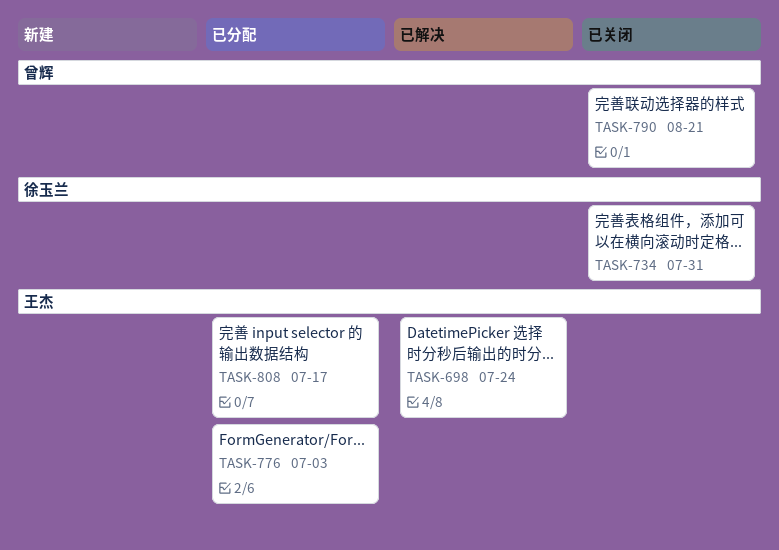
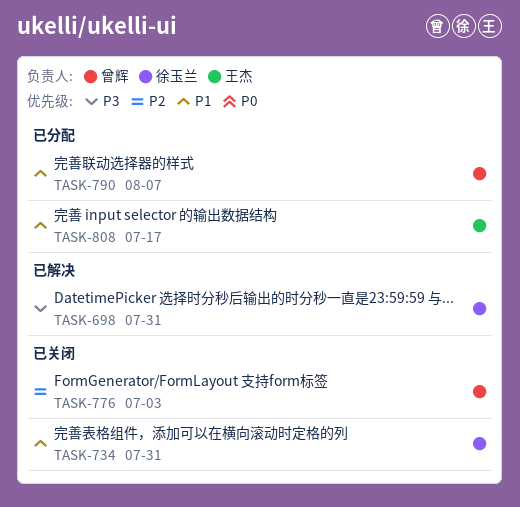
TASK-698, owner: 王杰 -> 徐玉兰
TASK-698, due: Jul 24 -> Jul 31
TASK-776, status: 已分配 -> 已关闭
TASK-776, owner: 王杰 -> 曾辉
TASK-790, status: 已关闭 -> 已分配
TASK-790, due: Aug 21 -> Aug 7

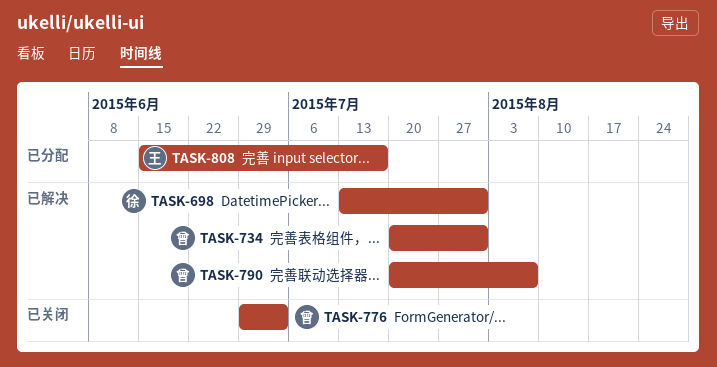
TASK-734, status: 已关闭 -> 已解决
TASK-734, owner: 徐玉兰 -> 曾辉
TASK-790, status: 已分配 -> 已解决

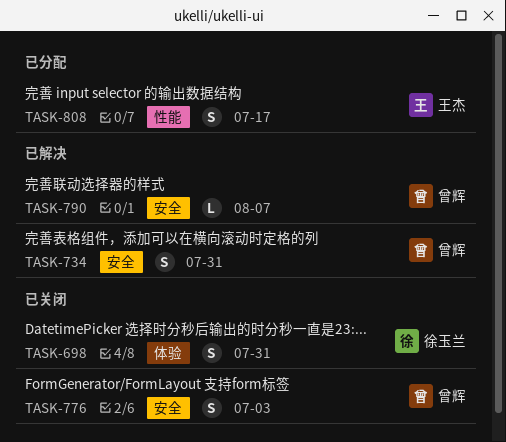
TASK-698, status: 已解决 -> 已关闭

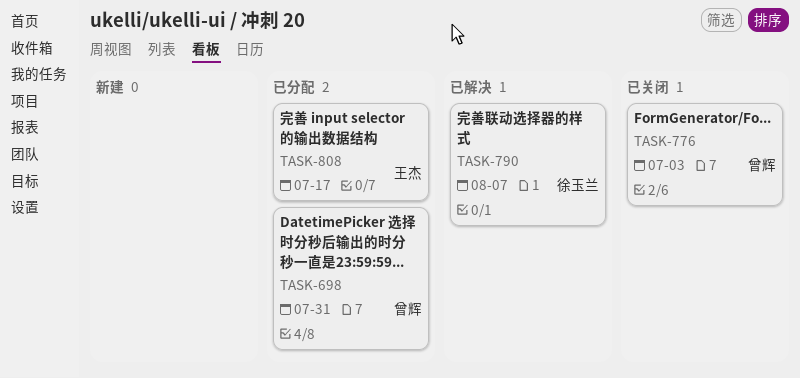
TASK-698, status: 已关闭 -> 已分配
TASK-698, owner: 徐玉兰 -> 曾辉
TASK-734: present -> none
TASK-790, owner: 曾辉 -> 徐玉兰

